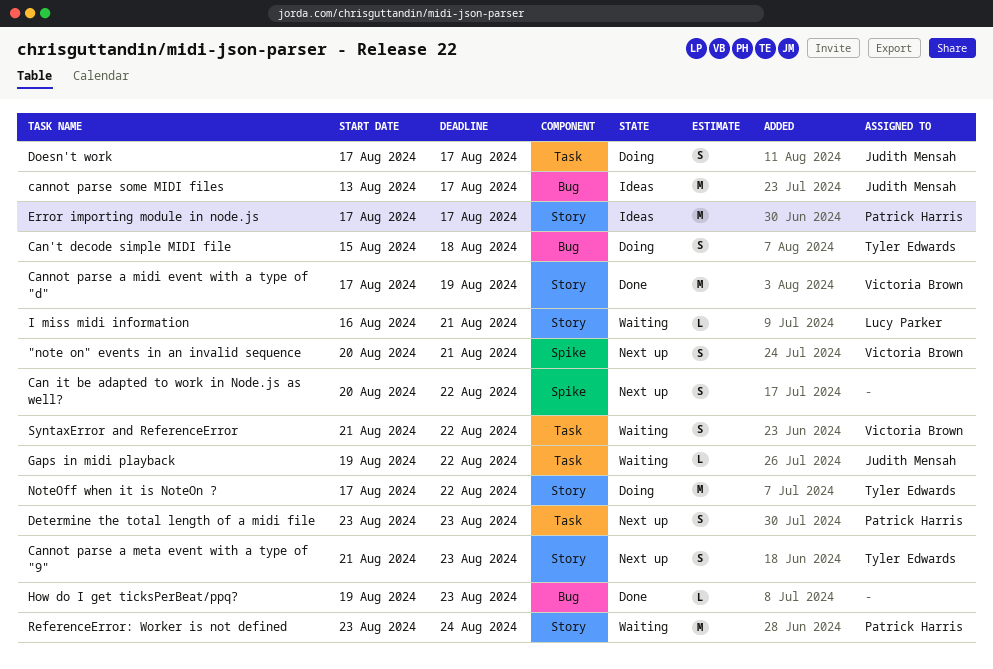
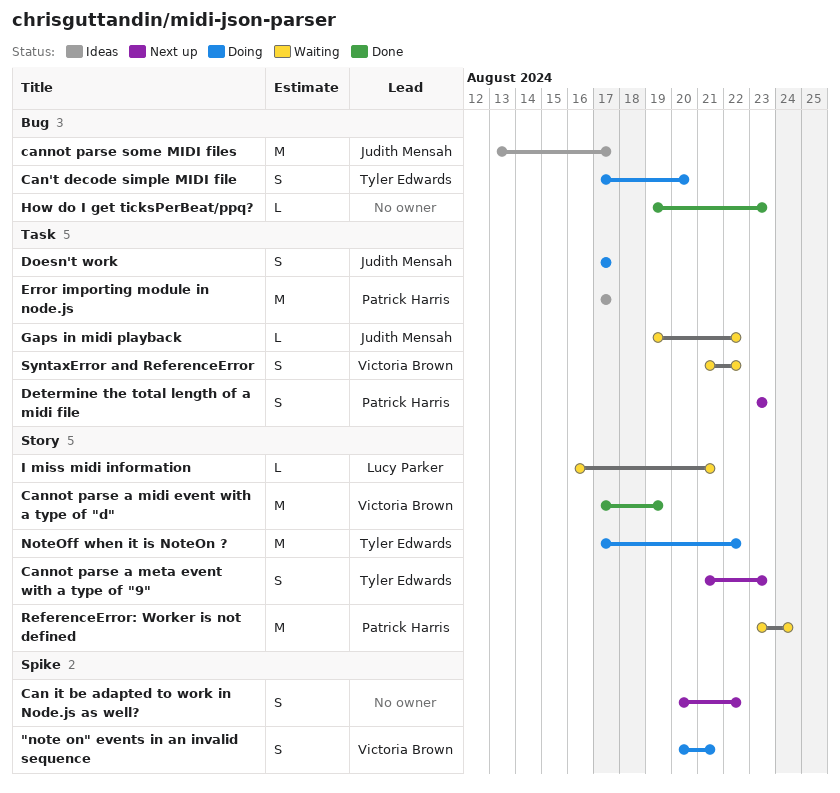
"note on" events in an invalid sequence, status: Next up -> Doing
Can't decode simple MIDI file, start: Aug 15 -> Aug 17
Can't decode simple MIDI file, due: Aug 18 -> Aug 20
Error importing module in node.js, label: Story -> Task

